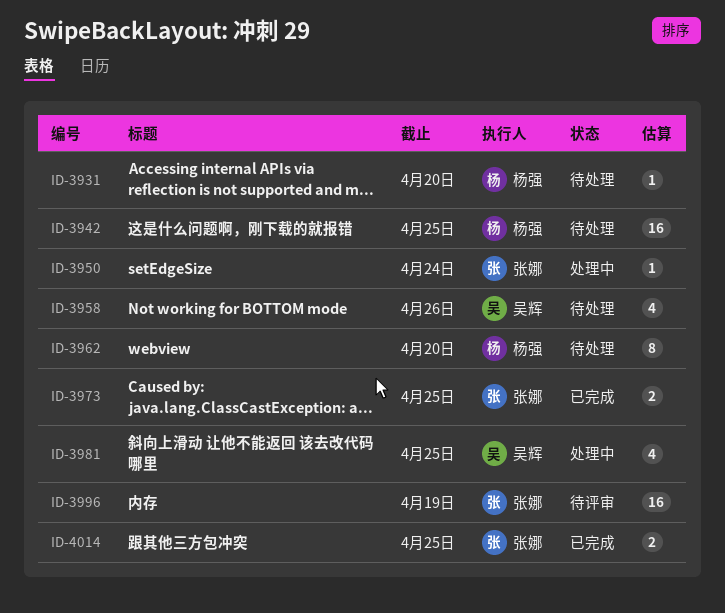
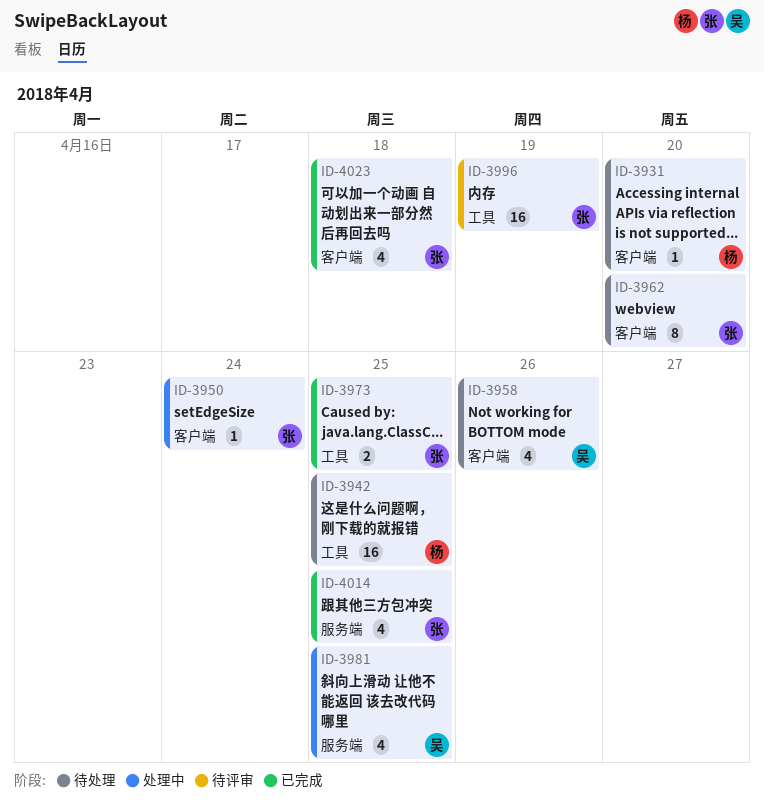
ID-3962, owner: 杨强 -> 张娜
ID-4014, estimate: 2 -> 4
ID-4023: none -> present

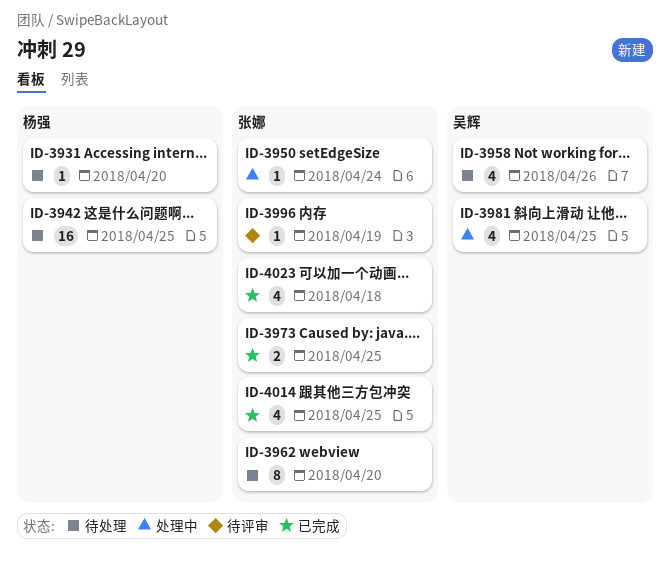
ID-3996, estimate: 16 -> 1

